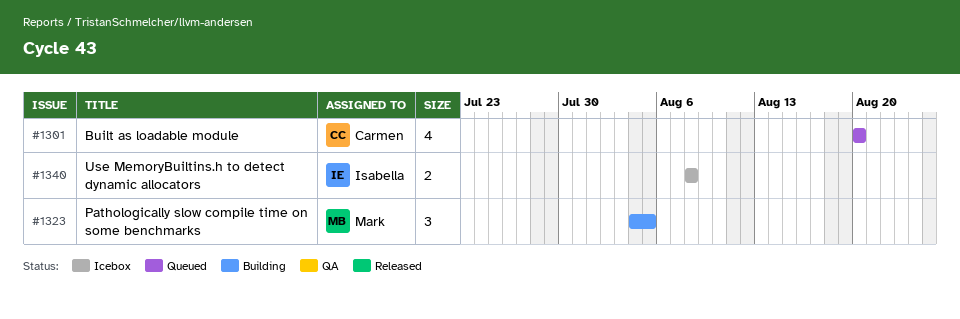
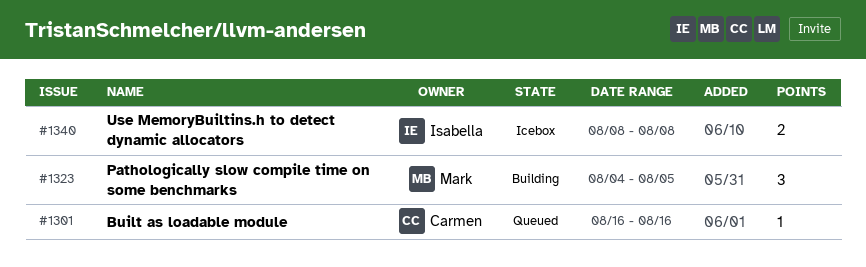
#1301, estimate: 4 -> 1
#1301, start: Aug 20 -> Aug 16
#1301, due: Aug 20 -> Aug 16

